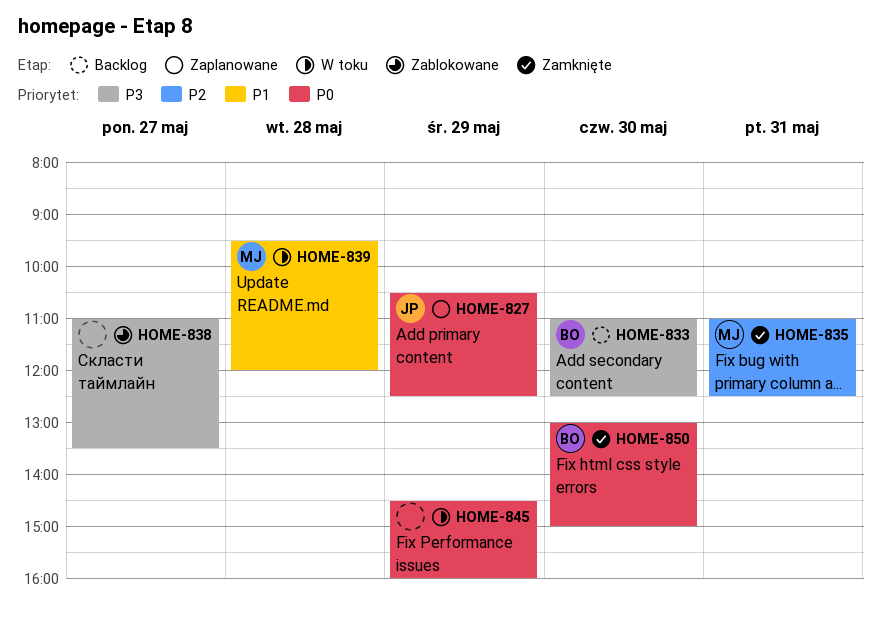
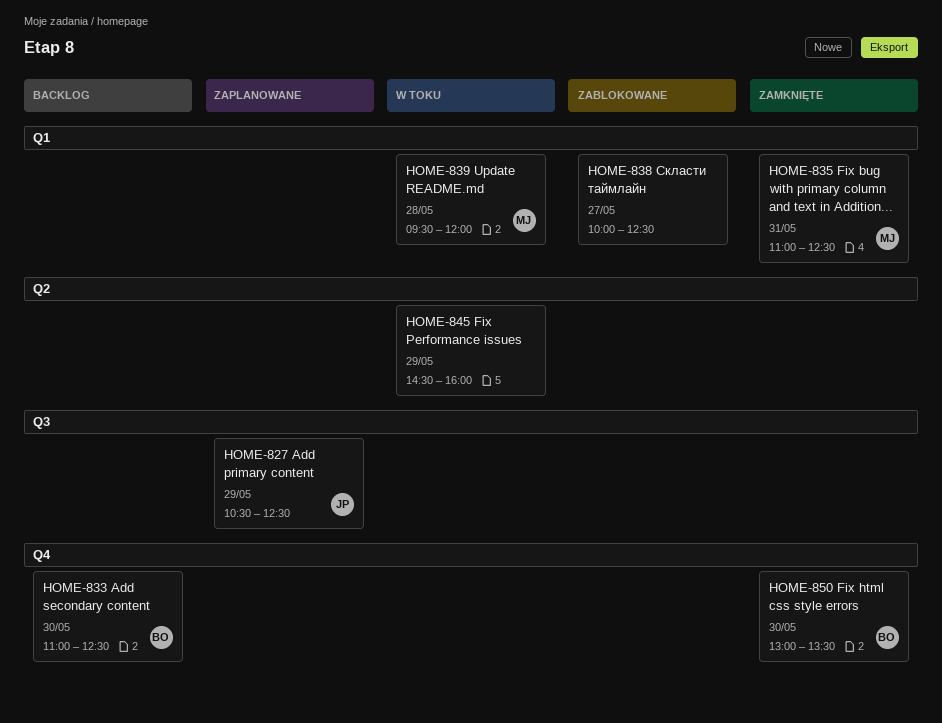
HOME-838, begins: 11:00 -> 10:00
HOME-838, ends: 13:30 -> 12:30
HOME-850, ends: 15:00 -> 13:30

